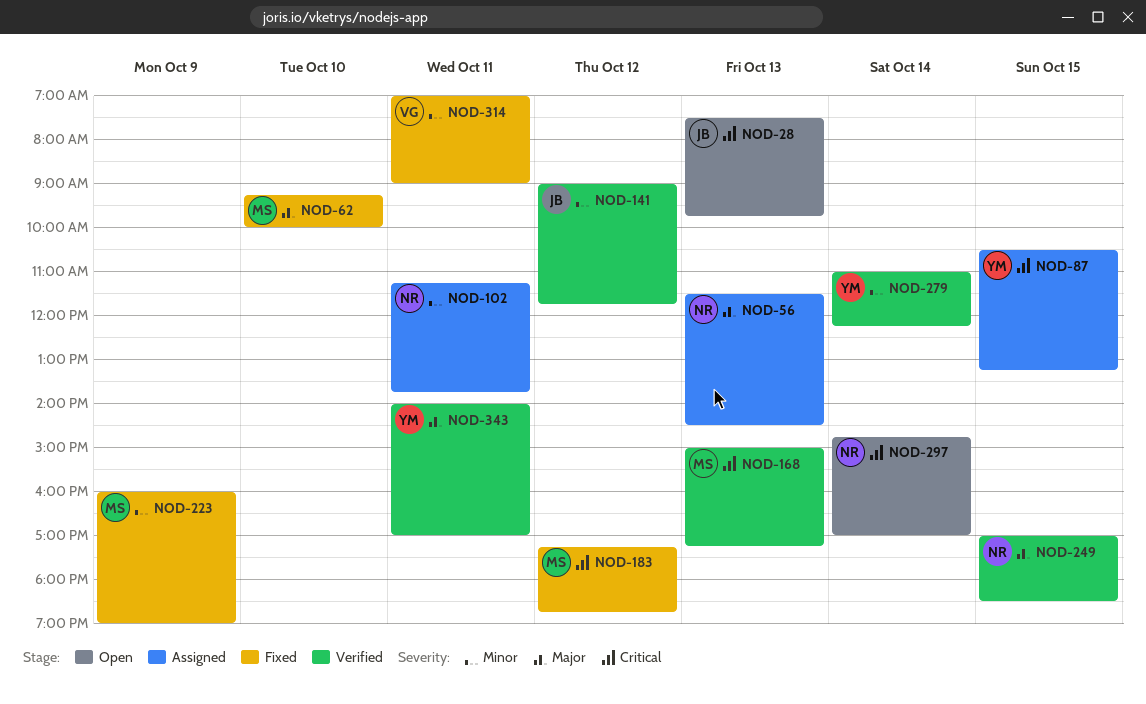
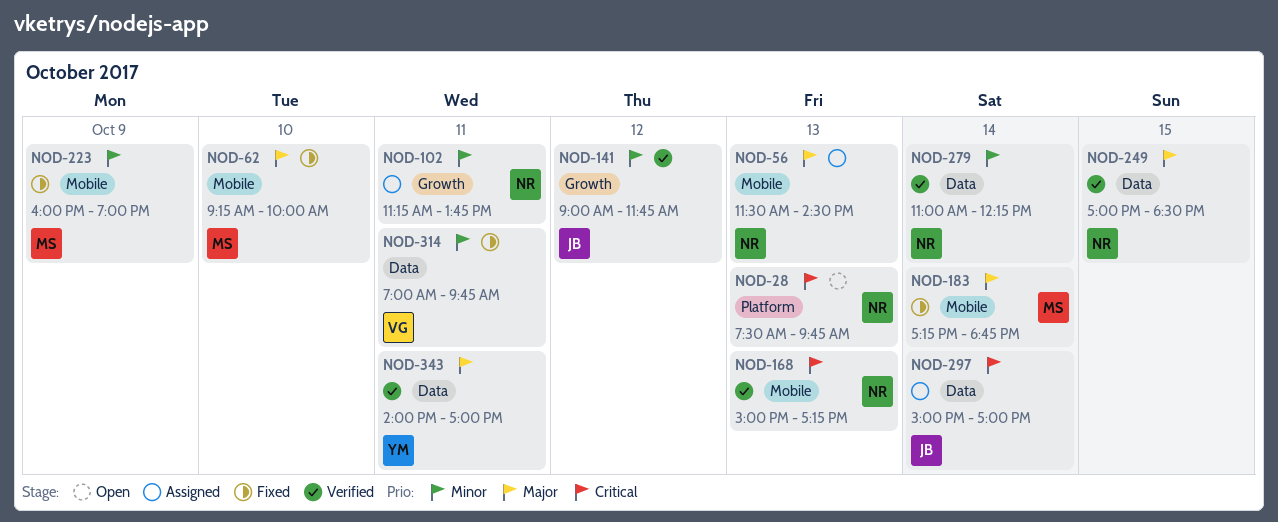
NOD-28, owner: JB -> NR
NOD-87: present -> none
NOD-168, owner: MS -> NR
NOD-183, priority: Critical -> Major
NOD-183, day: Oct 12 -> Oct 14
NOD-279, owner: YM -> NR
NOD-297, status: Open -> Assigned
NOD-297, owner: NR -> JB
NOD-297, begins: 14:45 -> 15:00
NOD-314, ends: 09:00 -> 09:45

